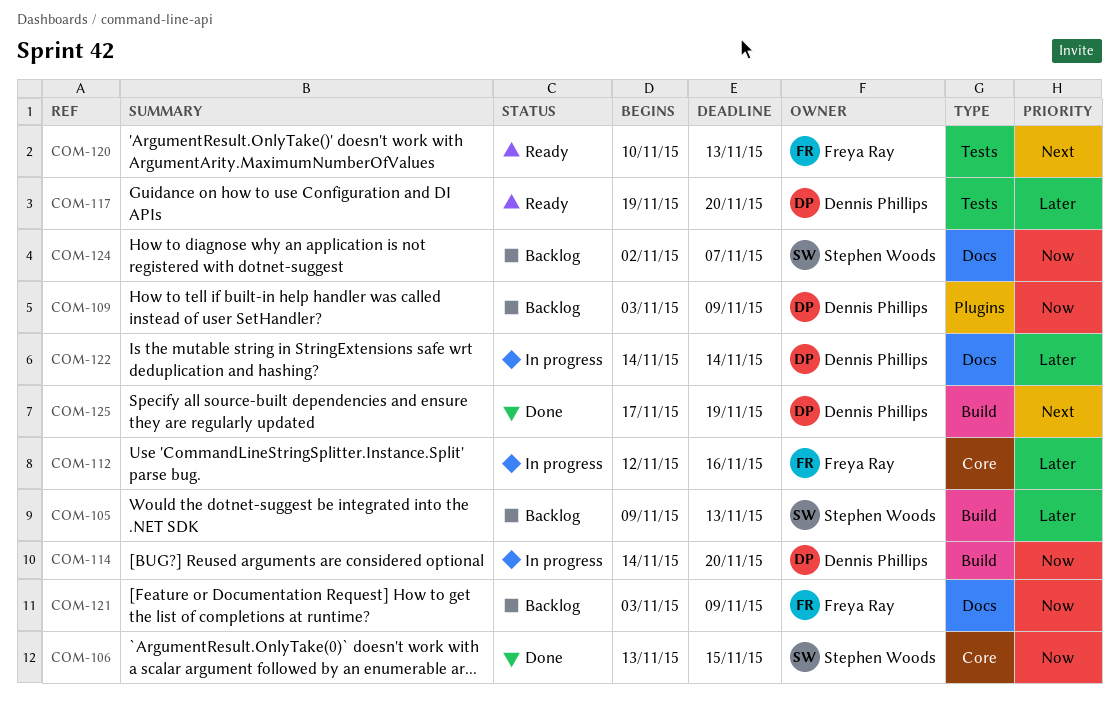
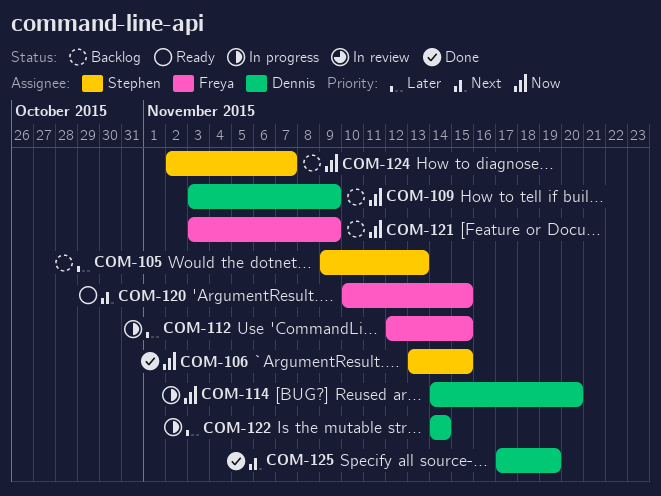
COM-112, due: Nov 16 -> Nov 15
COM-117: present -> none
COM-120, due: Nov 13 -> Nov 15

